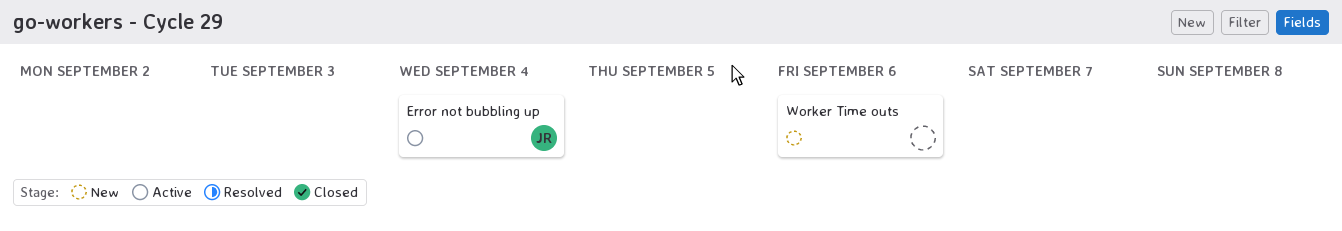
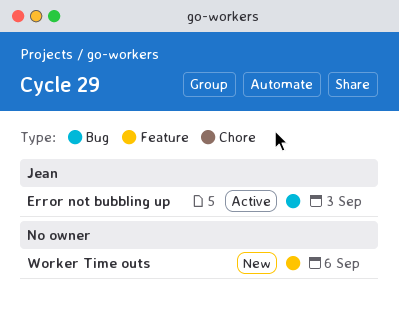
Error not bubbling up, due: Sep 4 -> Sep 3

